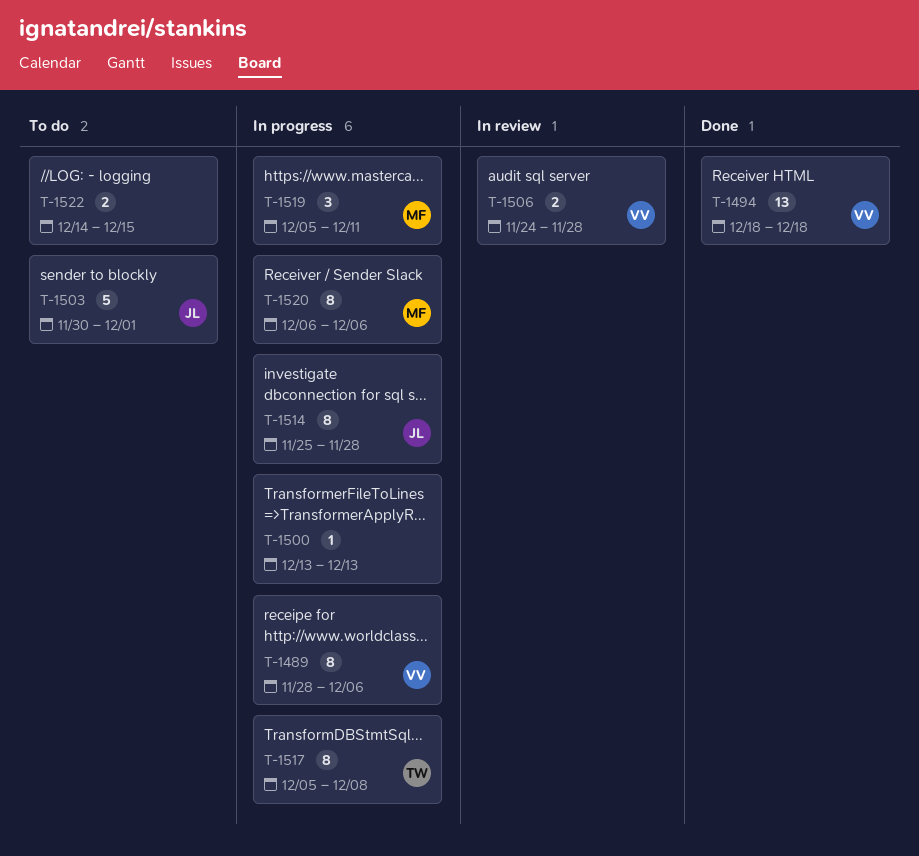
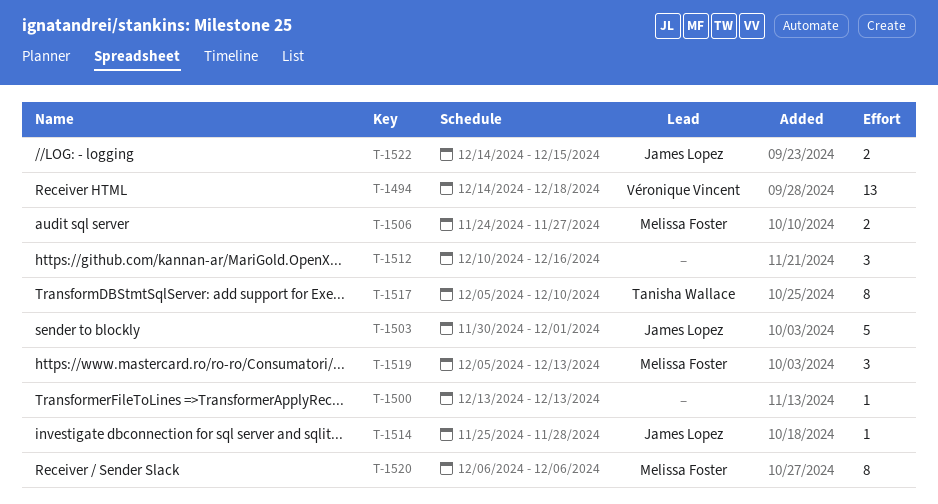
T-1489: present -> none
T-1494, start: Dec 18 -> Dec 14
T-1506, owner: Véronique Vincent -> Melissa Foster
T-1506, due: Nov 28 -> Nov 27
T-1512: none -> present
T-1514, estimate: 8 -> 1
T-1517, due: Dec 8 -> Dec 10
T-1519, due: Dec 11 -> Dec 13
T-1522, owner: none -> James Lopez

